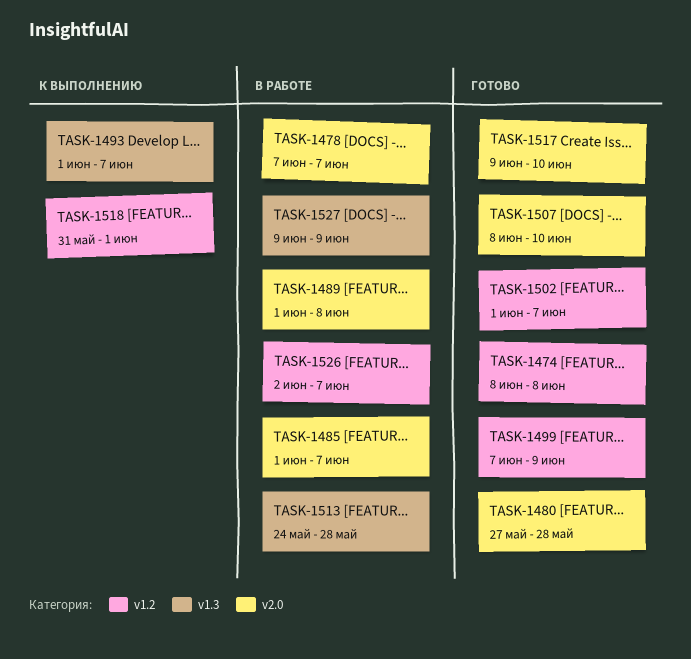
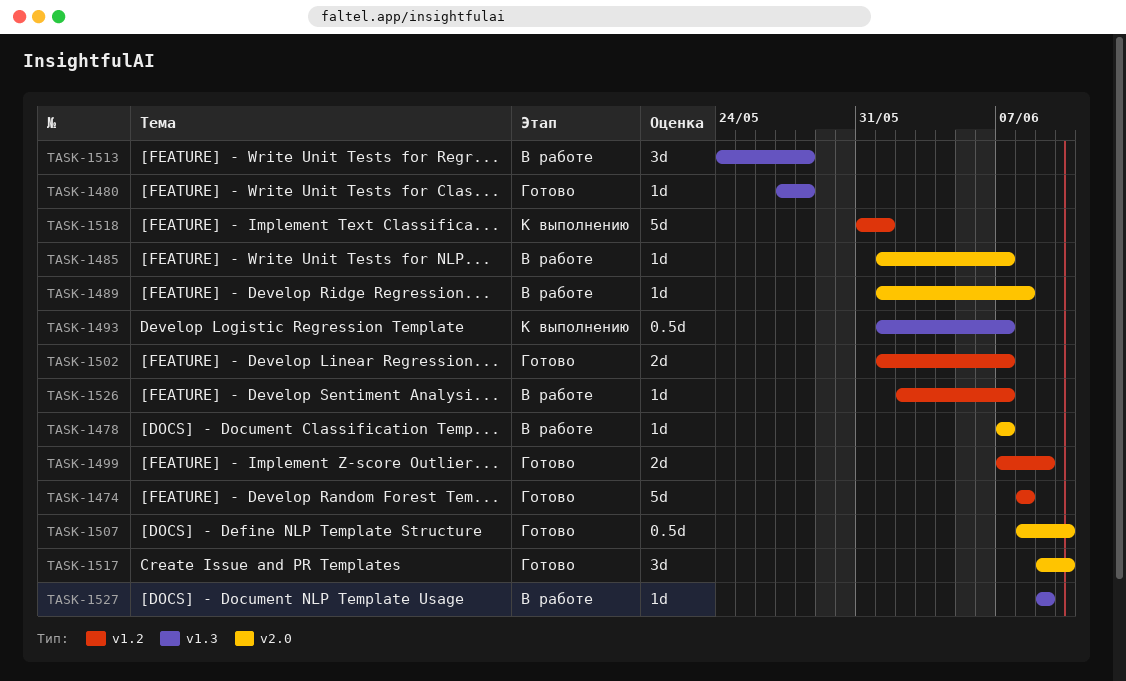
TASK-1480, label: v2.0 -> v1.3

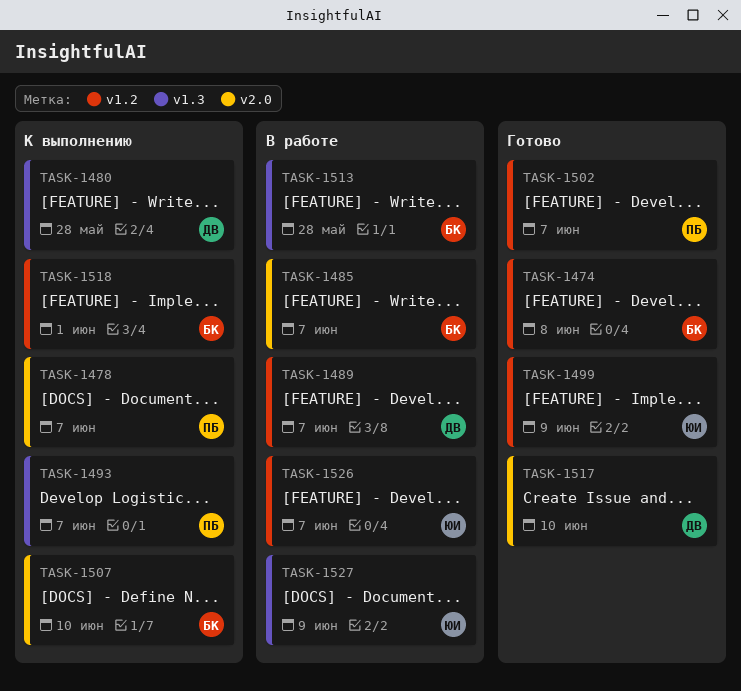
TASK-1478, status: В работе -> К выполнению
TASK-1480, status: Готово -> К выполнению
TASK-1489, label: v2.0 -> v1.2
TASK-1489, due: Jun 8 -> Jun 7
TASK-1507, status: Готово -> К выполнению

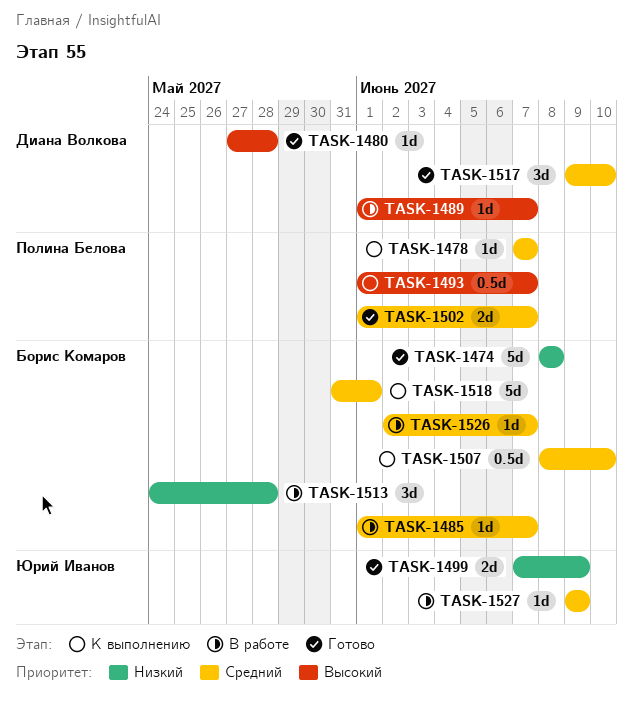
TASK-1480, status: К выполнению -> Готово
TASK-1526, owner: Юрий Иванов -> Борис Комаров

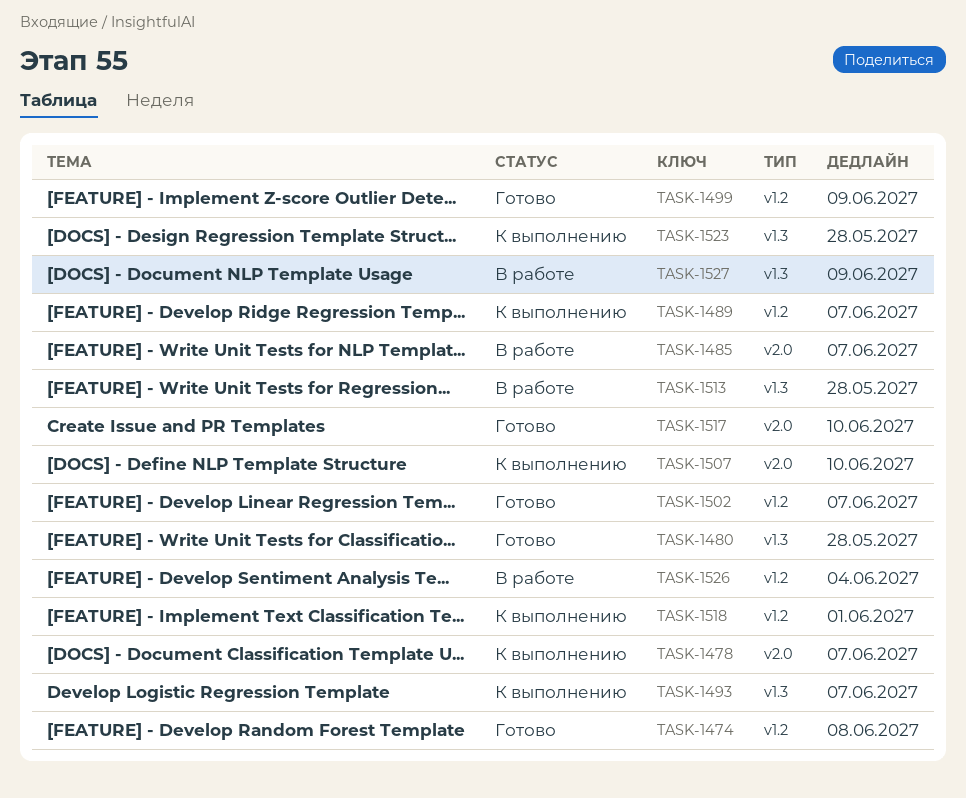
TASK-1489, status: В работе -> К выполнению
TASK-1523: none -> present
TASK-1526, due: Jun 7 -> Jun 4

